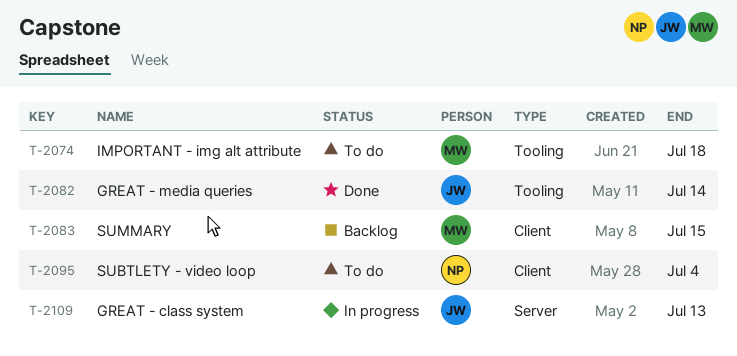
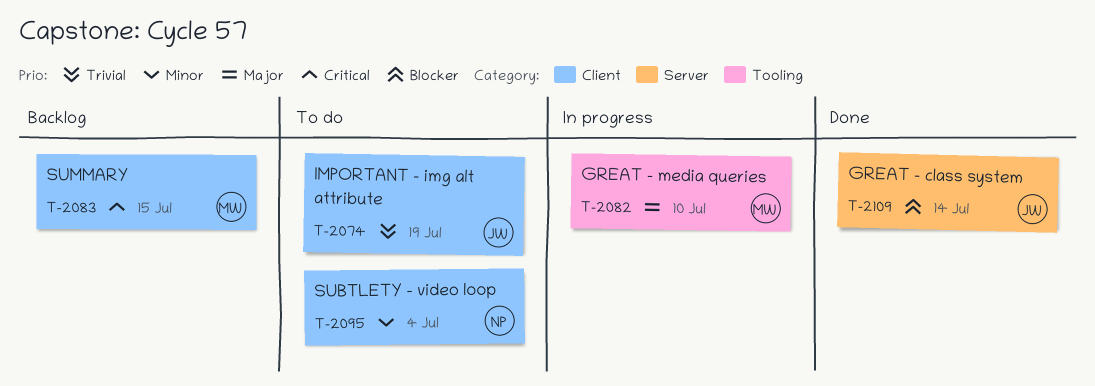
T-2074, owner: MW -> JW
T-2074, label: Tooling -> Client
T-2074, due: Jul 18 -> Jul 19
T-2082, status: Done -> In progress
T-2082, owner: JW -> MW
T-2082, due: Jul 14 -> Jul 10
T-2109, status: In progress -> Done
T-2109, due: Jul 13 -> Jul 14

